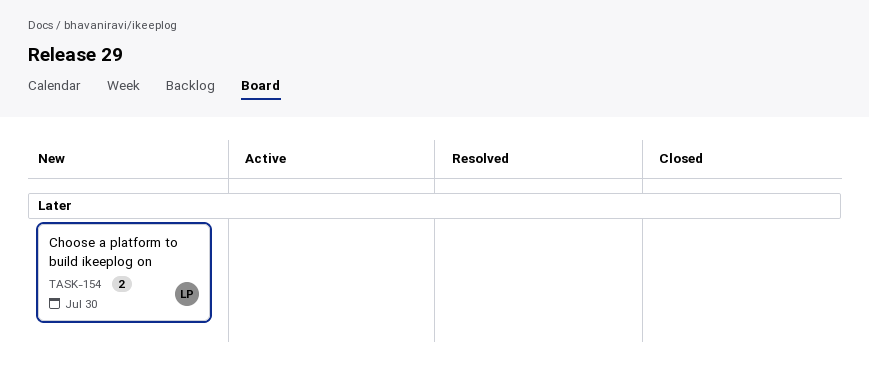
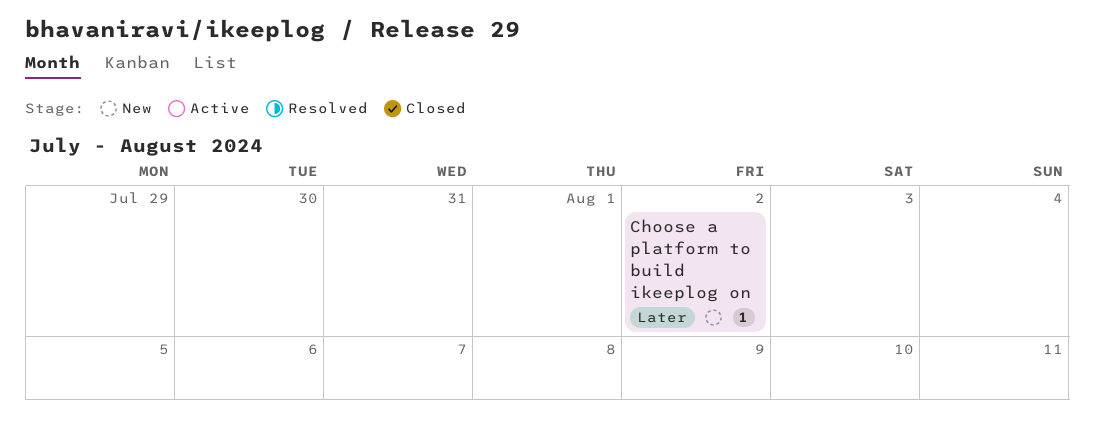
Choose a platform to build ikeeplog on, estimate: 2 -> 1
Choose a platform to build ikeeplog on, due: Jul 30 -> Aug 2

